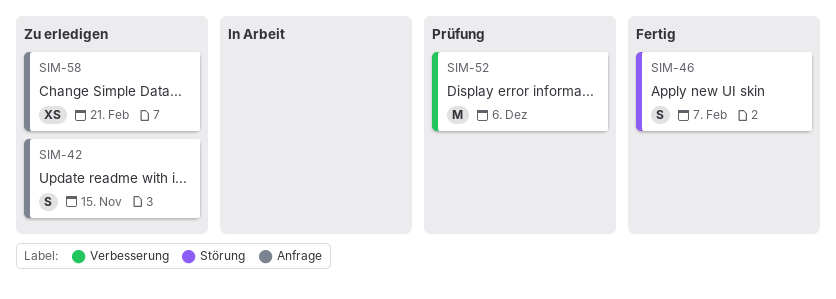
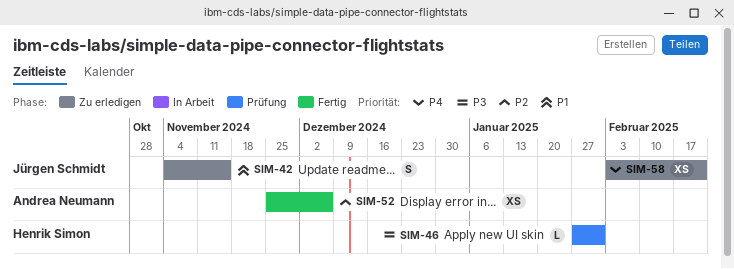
SIM-46, status: Fertig -> Prüfung
SIM-46, estimate: S -> L
SIM-46, due: Feb 7 -> Jan 31
SIM-52, status: Prüfung -> Fertig
SIM-52, estimate: M -> XS

